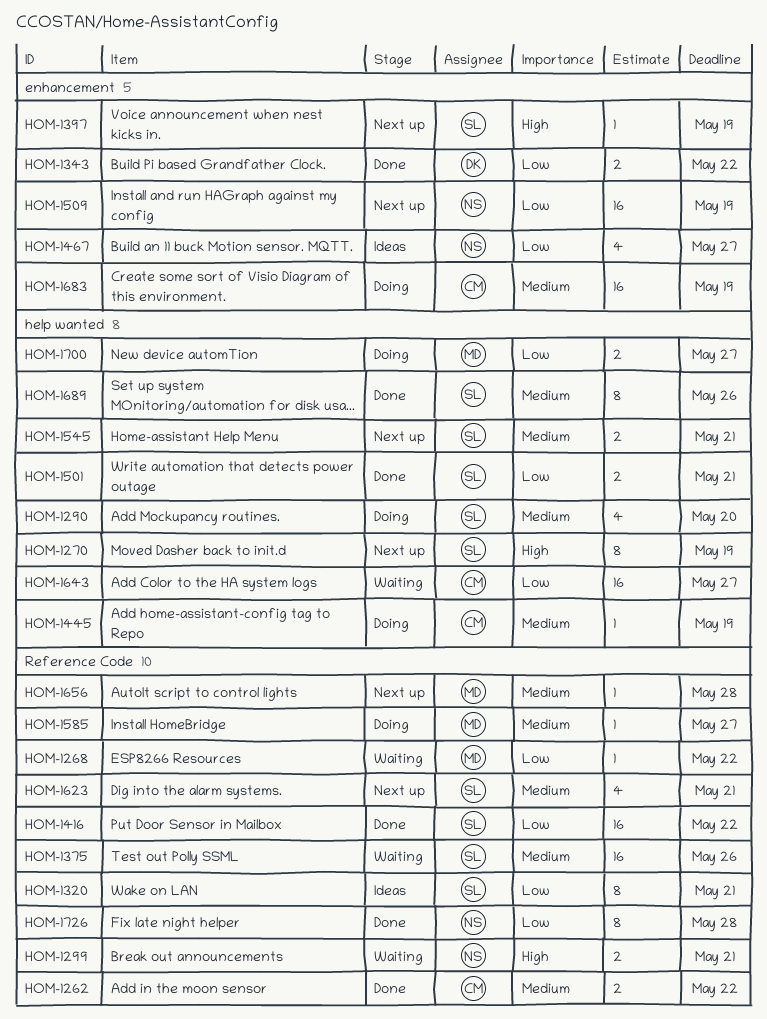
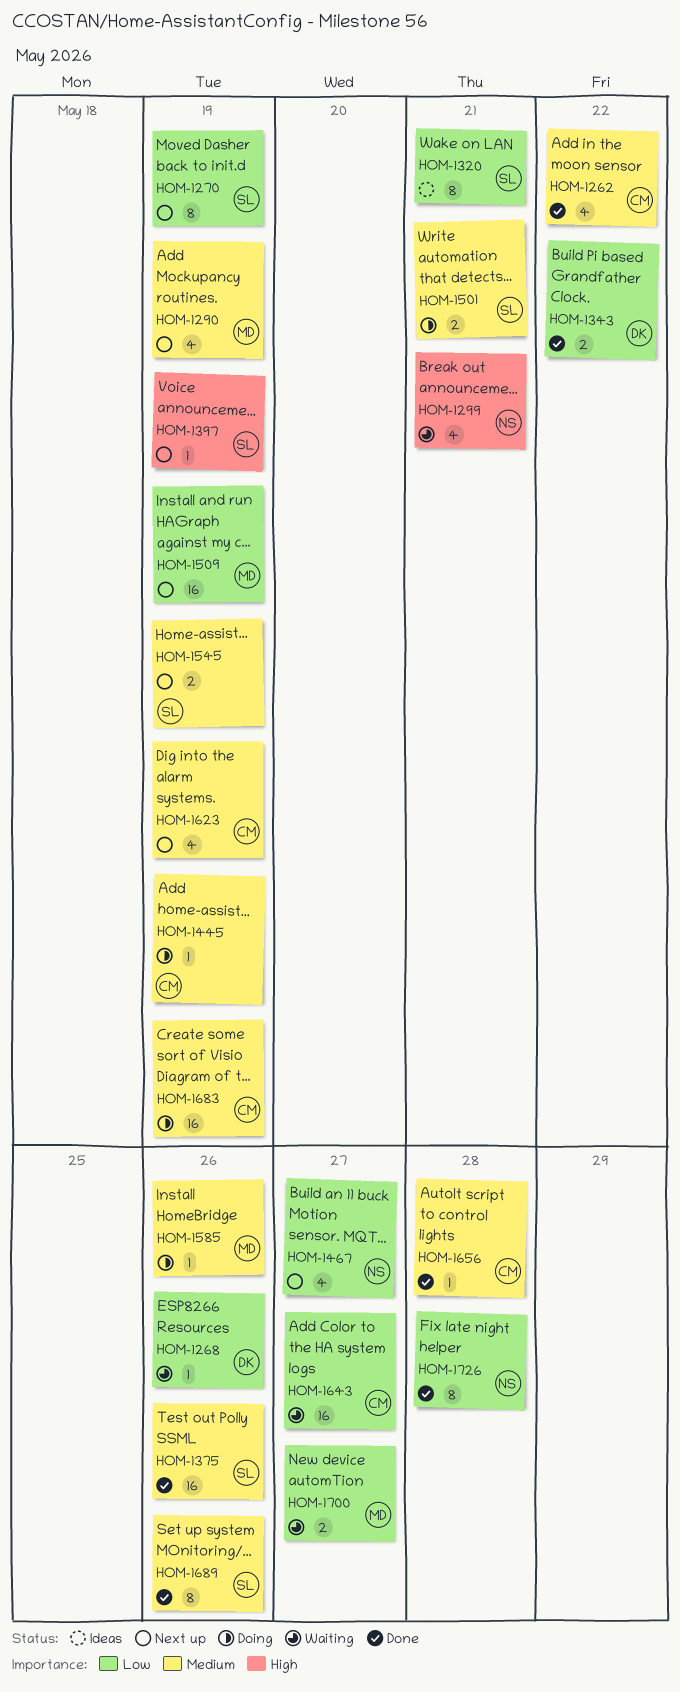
HOM-1262, estimate: 2 -> 4
HOM-1268, owner: MD -> DK
HOM-1268, due: May 22 -> May 26
HOM-1270, priority: High -> Low
HOM-1290, status: Doing -> Next up
HOM-1290, owner: SL -> MD
HOM-1290, due: May 20 -> May 19
HOM-1299, estimate: 2 -> 4
HOM-1375, status: Waiting -> Done
HOM-1416: present -> none
HOM-1467, status: Ideas -> Next up
HOM-1501, status: Done -> Doing
HOM-1501, priority: Low -> Medium
HOM-1509, owner: NS -> MD
HOM-1545, due: May 21 -> May 19
HOM-1585, due: May 27 -> May 26
HOM-1623, owner: SL -> CM
HOM-1623, due: May 21 -> May 19
HOM-1656, status: Next up -> Done
HOM-1656, owner: MD -> CM
HOM-1700, status: Doing -> Waiting

